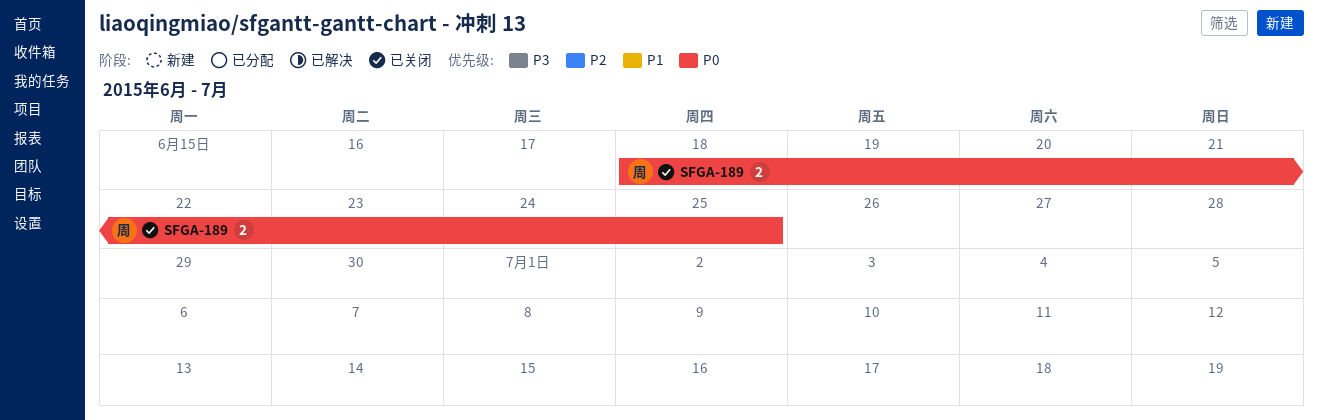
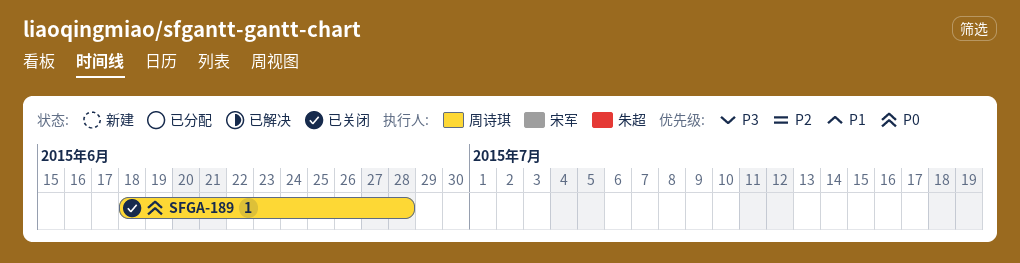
SFGA-189, estimate: 2 -> 1
SFGA-189, due: Jun 25 -> Jun 28

